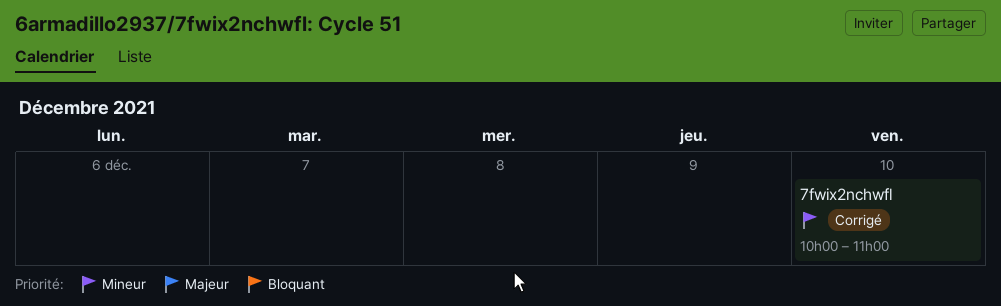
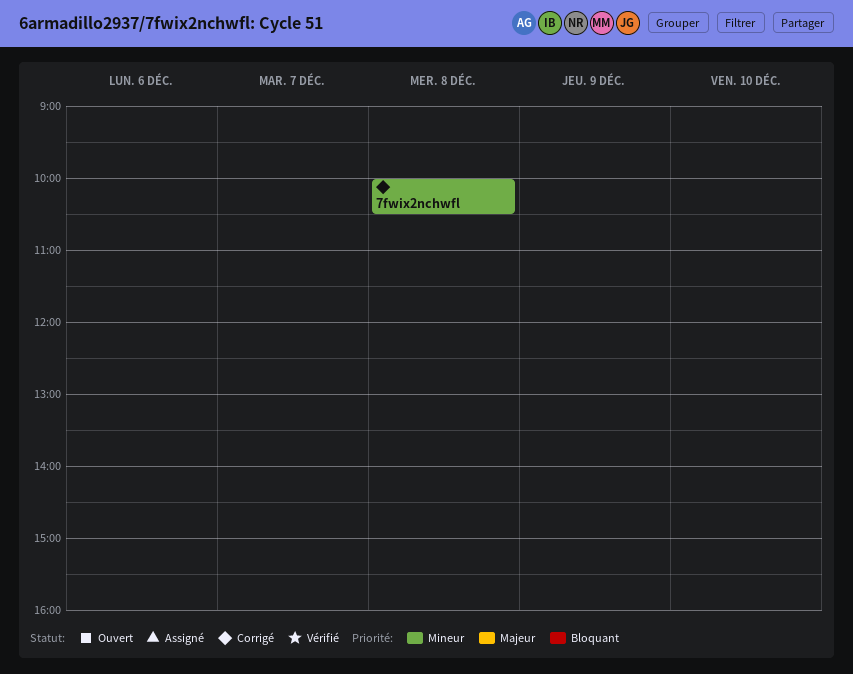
7fwix2nchwfl, day: Dec 10 -> Dec 8
7fwix2nchwfl, ends: 11:00 -> 10:30

